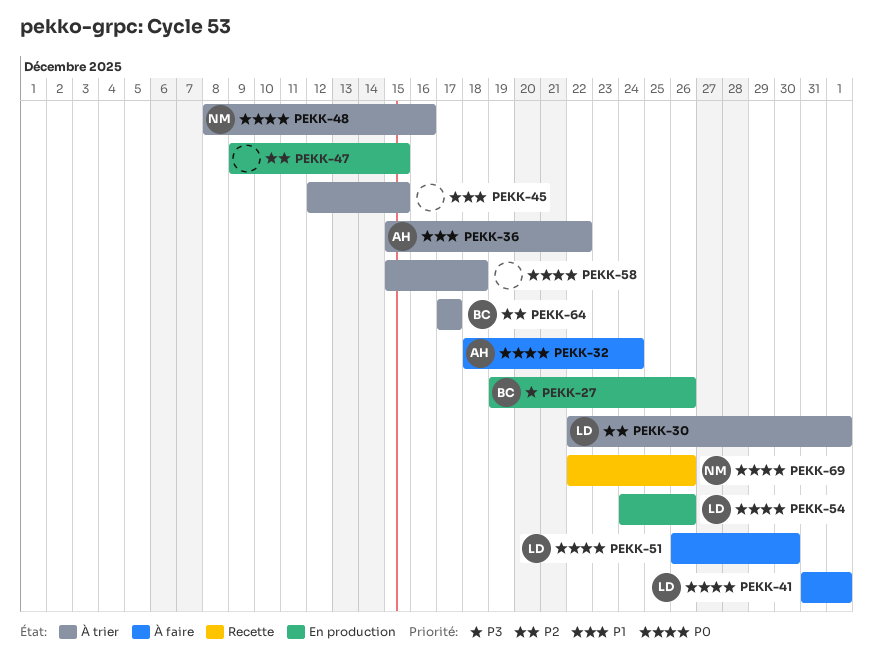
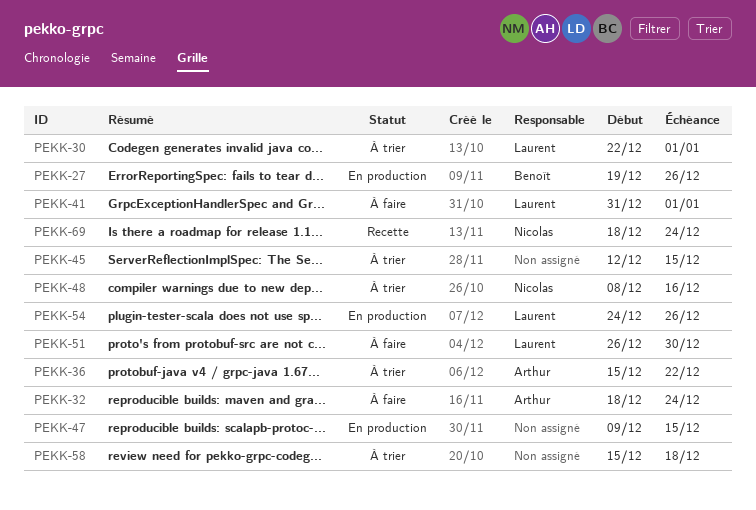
PEKK-64: present -> none
PEKK-69, start: Dec 22 -> Dec 18
PEKK-69, due: Dec 26 -> Dec 24

